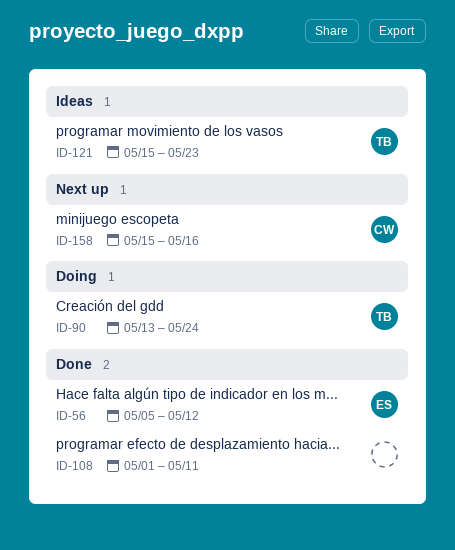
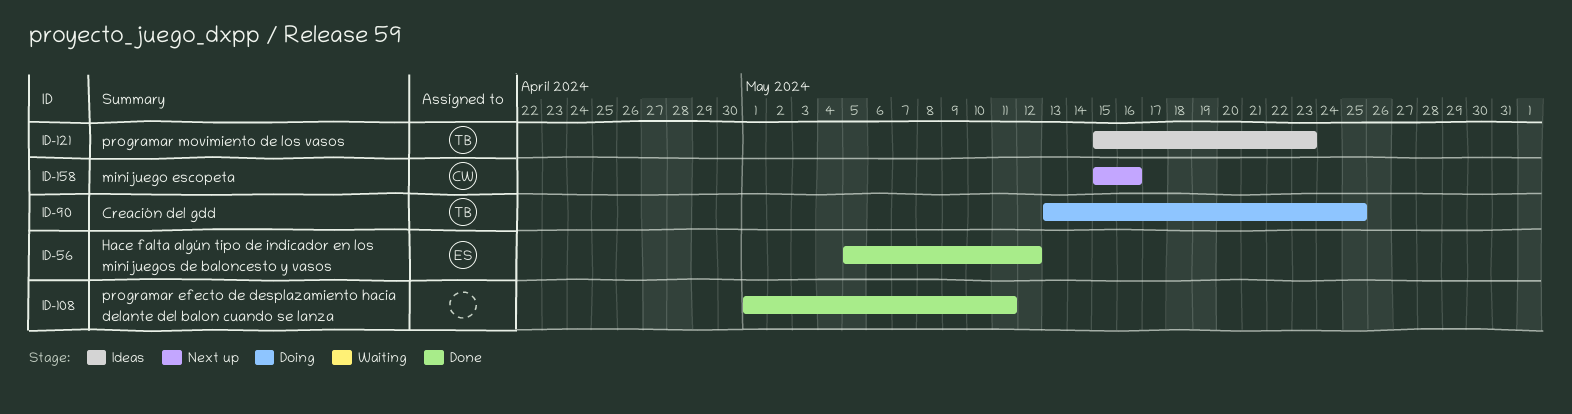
ID-90, due: May 24 -> May 25

